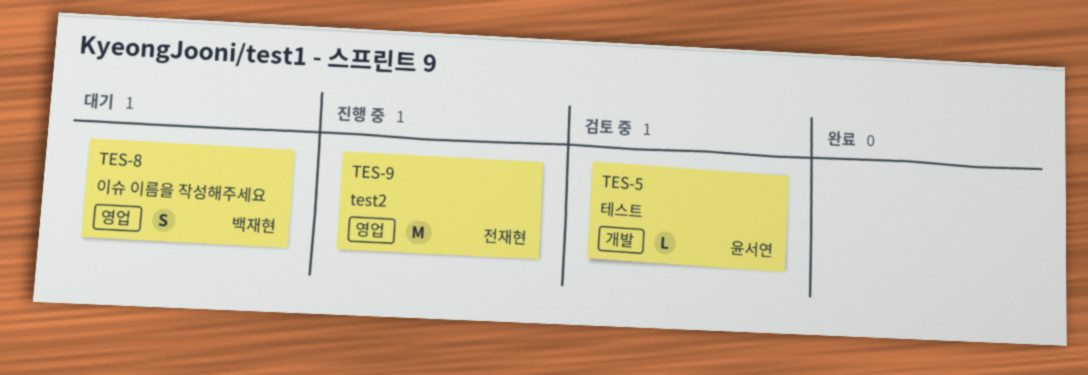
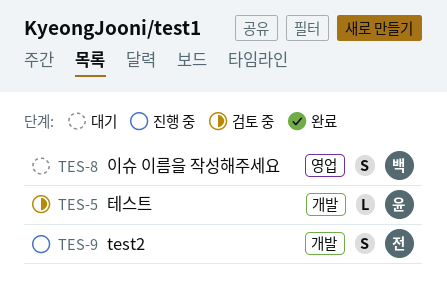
TES-9, label: 영업 -> 개발
TES-9, estimate: M -> S

